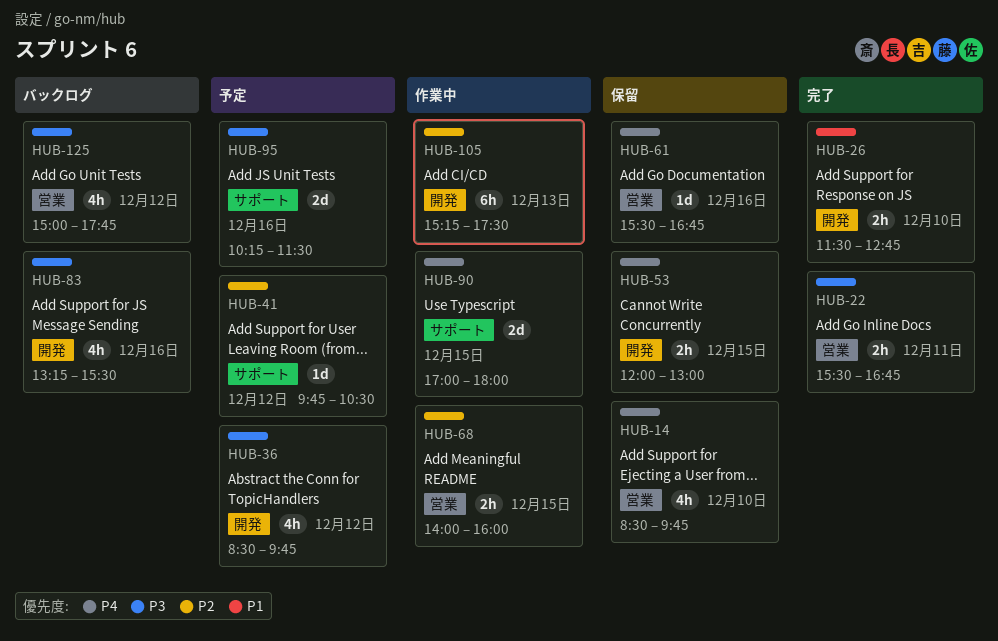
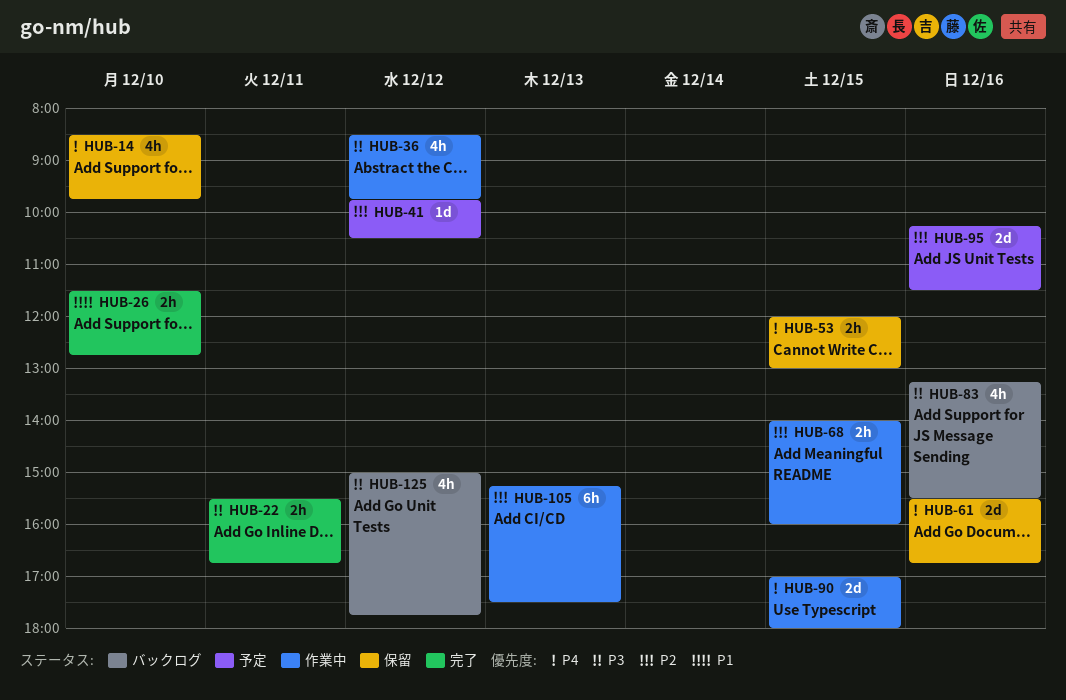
HUB-36, status: 予定 -> 作業中
HUB-61, estimate: 1d -> 2d
HUB-95, priority: P3 -> P2

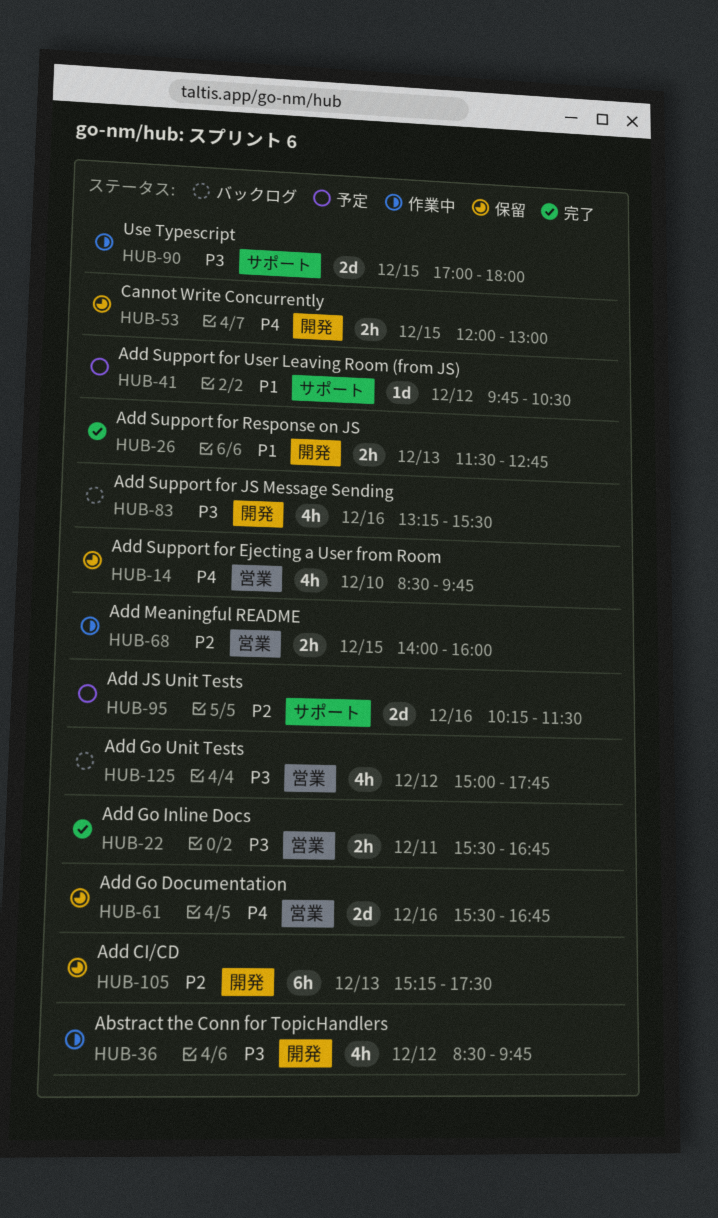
HUB-26, day: Dec 10 -> Dec 13
HUB-41, priority: P2 -> P1
HUB-90, priority: P4 -> P3
HUB-105, status: 作業中 -> 保留

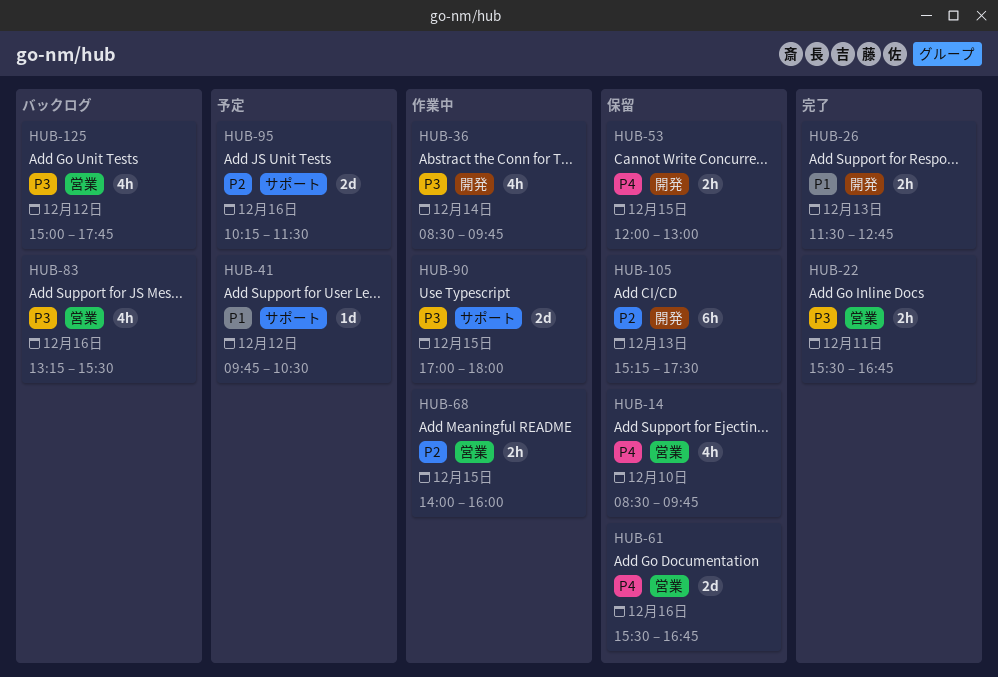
HUB-36, day: Dec 12 -> Dec 14
HUB-83, label: 開発 -> 営業

